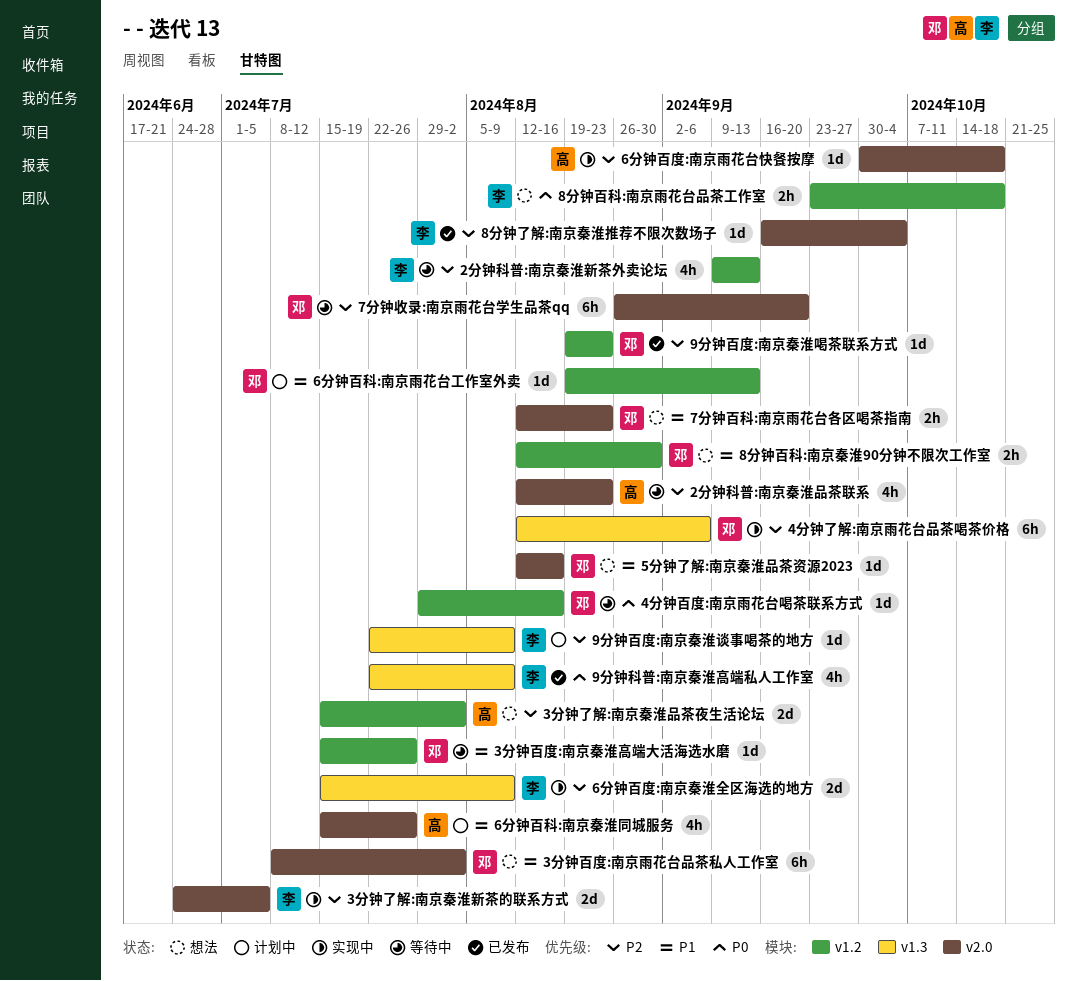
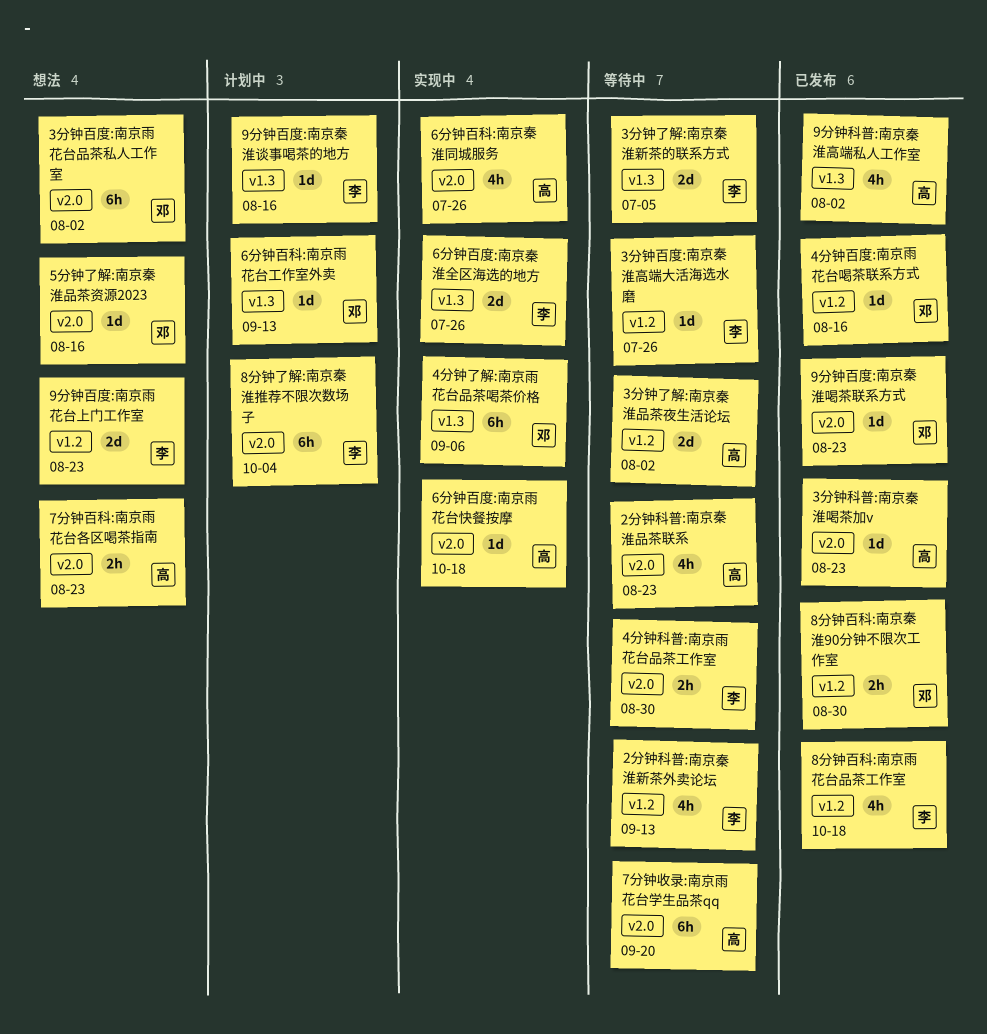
3分钟了解:南京秦淮品茶夜生活论坛, status: 想法 -> 等待中
3分钟了解:南京秦淮新茶的联系方式, status: 实现中 -> 等待中
3分钟了解:南京秦淮新茶的联系方式, label: v2.0 -> v1.3
3分钟百度:南京秦淮高端大活海选水磨, owner: 邓 -> 李
3分钟科普:南京秦淮喝茶加v: none -> present
4分钟百度:南京雨花台喝茶联系方式, status: 等待中 -> 已发布
4分钟科普:南京雨花台品茶工作室: none -> present
6分钟百度:南京秦淮全区海选的地方, due: Aug 9 -> Jul 26
6分钟百科:南京秦淮同城服务, status: 计划中 -> 实现中
6分钟百科:南京雨花台工作室外卖, label: v1.2 -> v1.3
7分钟收录:南京雨花台学生品茶qq, owner: 邓 -> 高
7分钟百科:南京雨花台各区喝茶指南, owner: 邓 -> 高
8分钟了解:南京秦淮推荐不限次数场子, status: 已发布 -> 计划中
8分钟了解:南京秦淮推荐不限次数场子, estimate: 1d -> 6h
8分钟百科:南京秦淮90分钟不限次工作室, status: 想法 -> 已发布
8分钟百科:南京雨花台品茶工作室, status: 想法 -> 已发布
8分钟百科:南京雨花台品茶工作室, estimate: 2h -> 4h
9分钟百度:南京秦淮喝茶联系方式, label: v1.2 -> v2.0
9分钟百度:南京秦淮谈事喝茶的地方, due: Aug 9 -> Aug 16
9分钟百度:南京雨花台上门工作室: none -> present
9分钟科普:南京秦淮高端私人工作室, owner: 李 -> 高
9分钟科普:南京秦淮高端私人工作室, due: Aug 9 -> Aug 2

